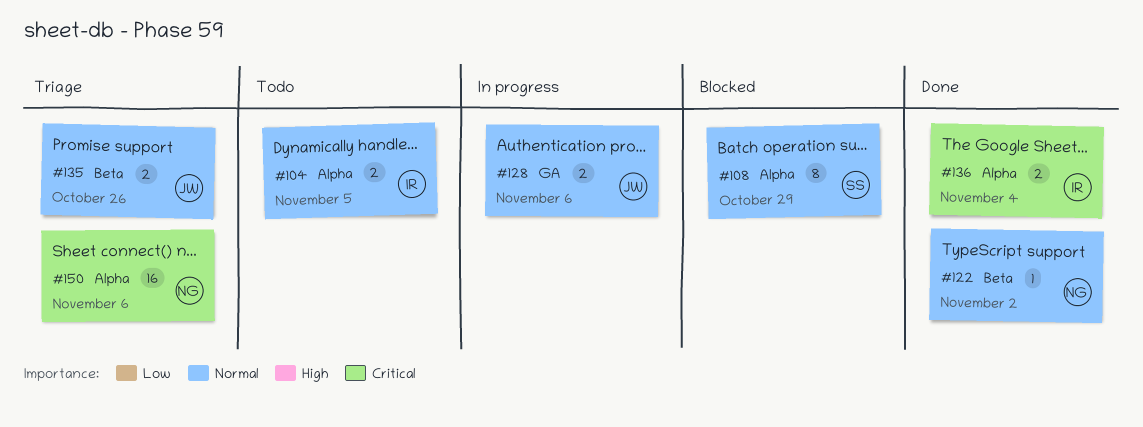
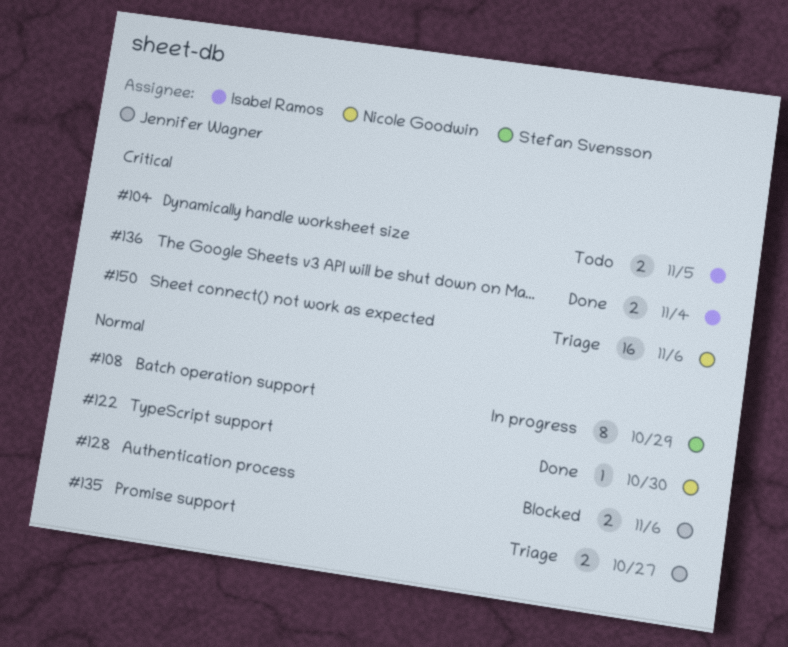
#104, priority: Normal -> Critical
#108, status: Blocked -> In progress
#122, due: Nov 2 -> Oct 30
#128, status: In progress -> Blocked
#135, due: Oct 26 -> Oct 27

